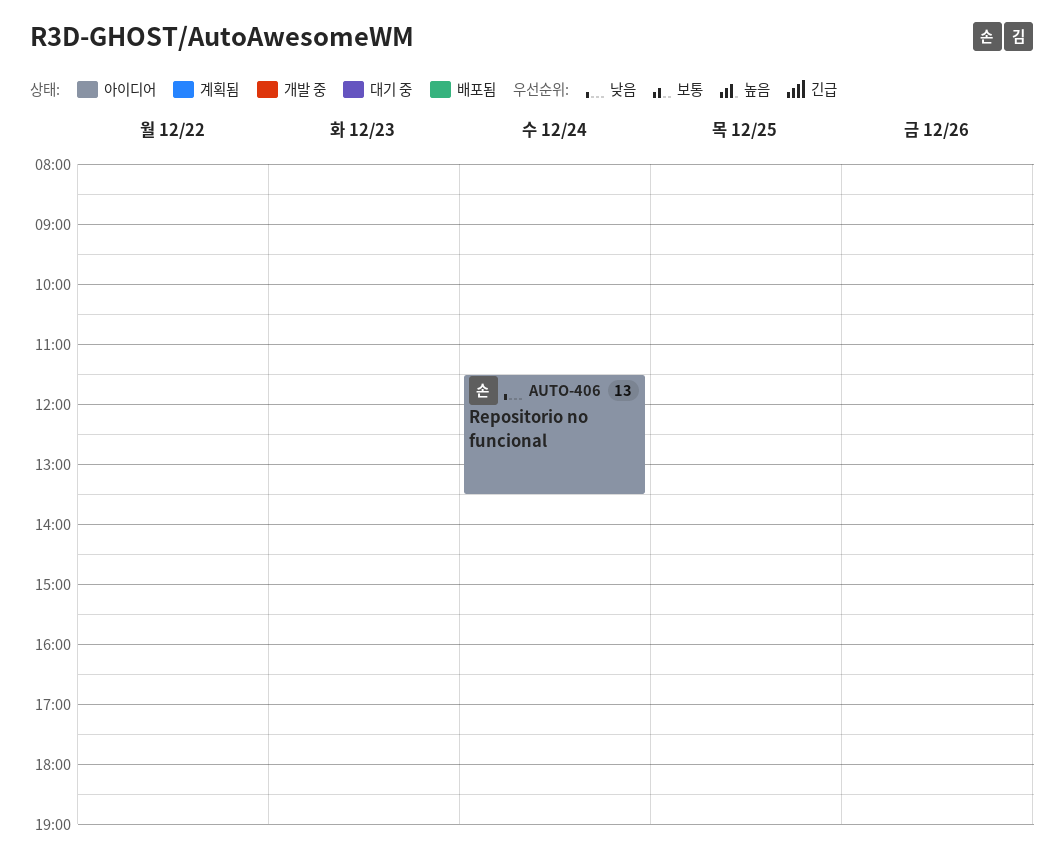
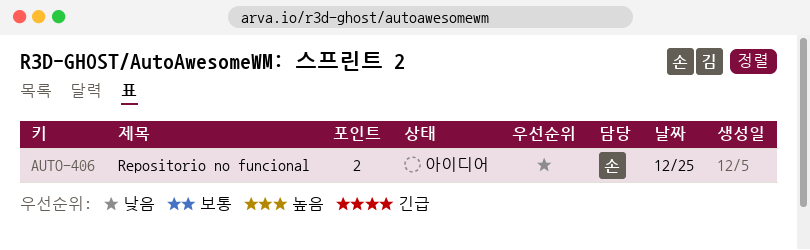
AUTO-406, estimate: 13 -> 2
AUTO-406, day: Dec 24 -> Dec 25

